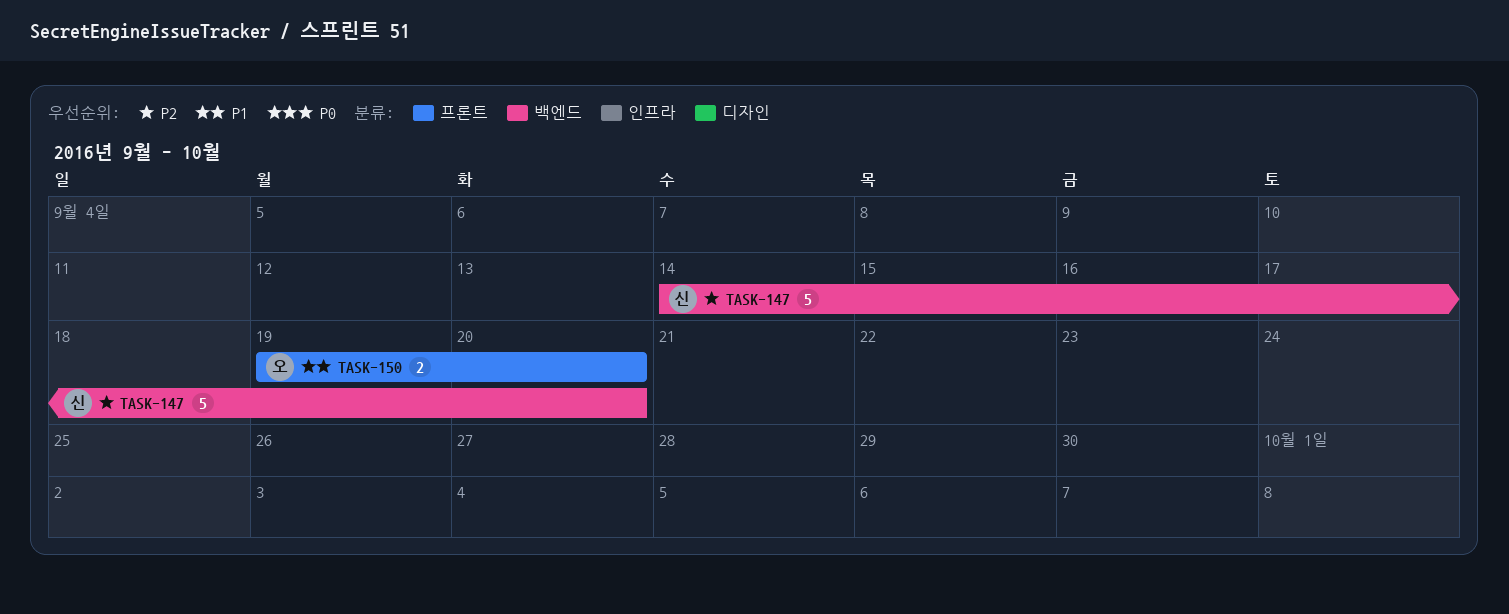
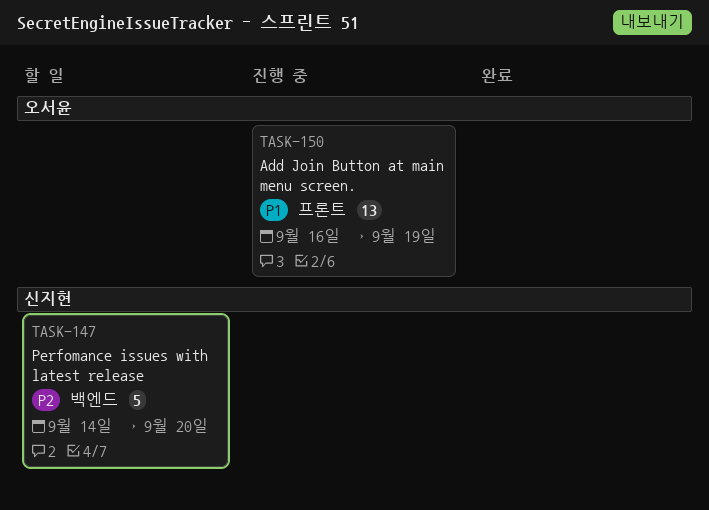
TASK-150, estimate: 2 -> 13
TASK-150, start: Sep 19 -> Sep 16
TASK-150, due: Sep 20 -> Sep 19

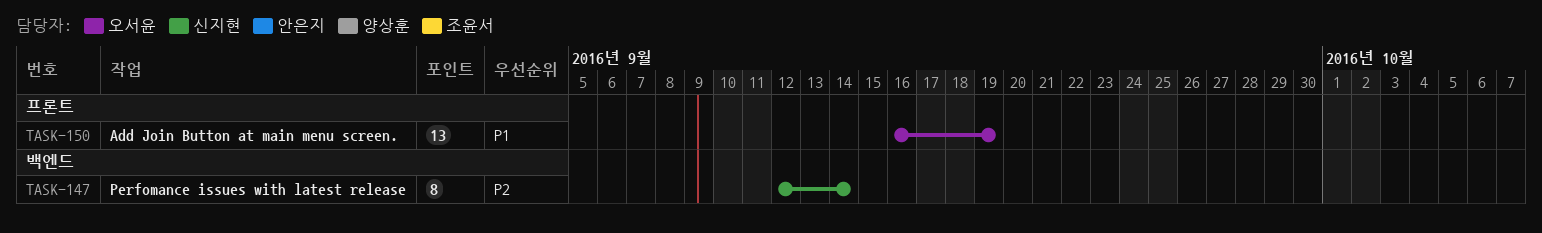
TASK-147, estimate: 5 -> 8
TASK-147, start: Sep 14 -> Sep 12
TASK-147, due: Sep 20 -> Sep 14

